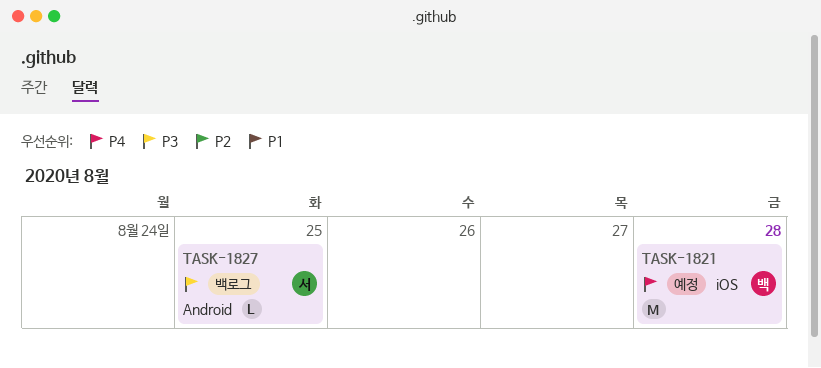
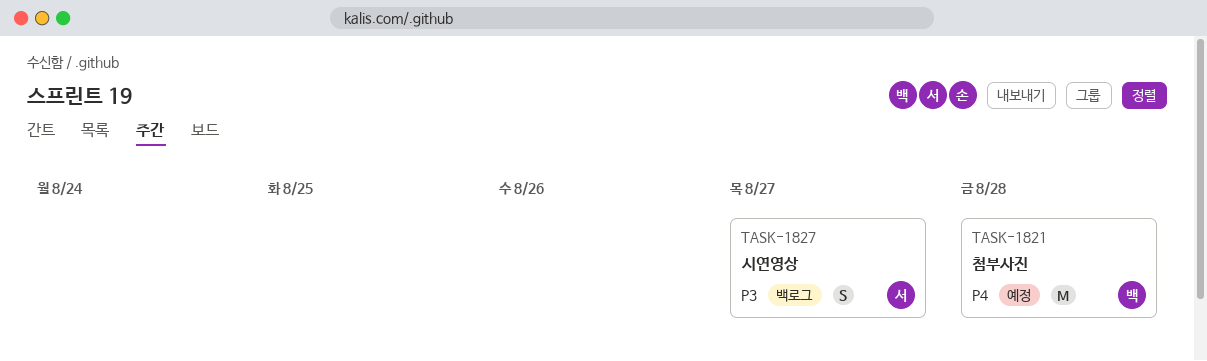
TASK-1827, estimate: L -> S
TASK-1827, due: Aug 25 -> Aug 27

